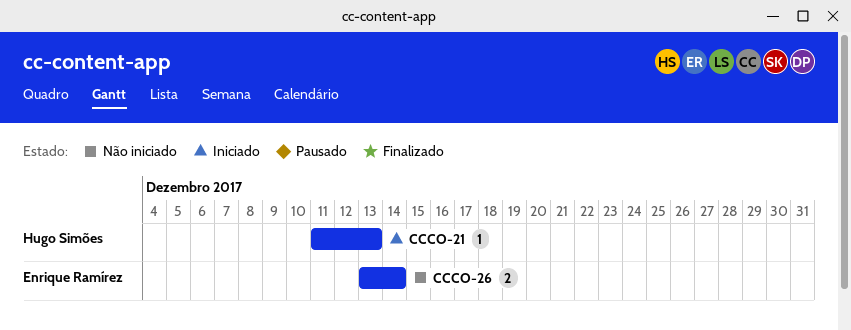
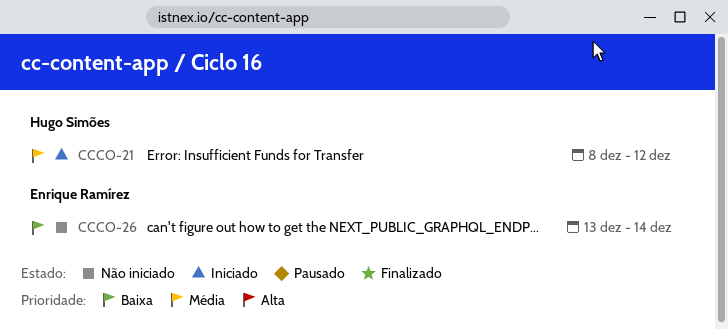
CCCO-21, start: Dec 11 -> Dec 8
CCCO-21, due: Dec 13 -> Dec 12

